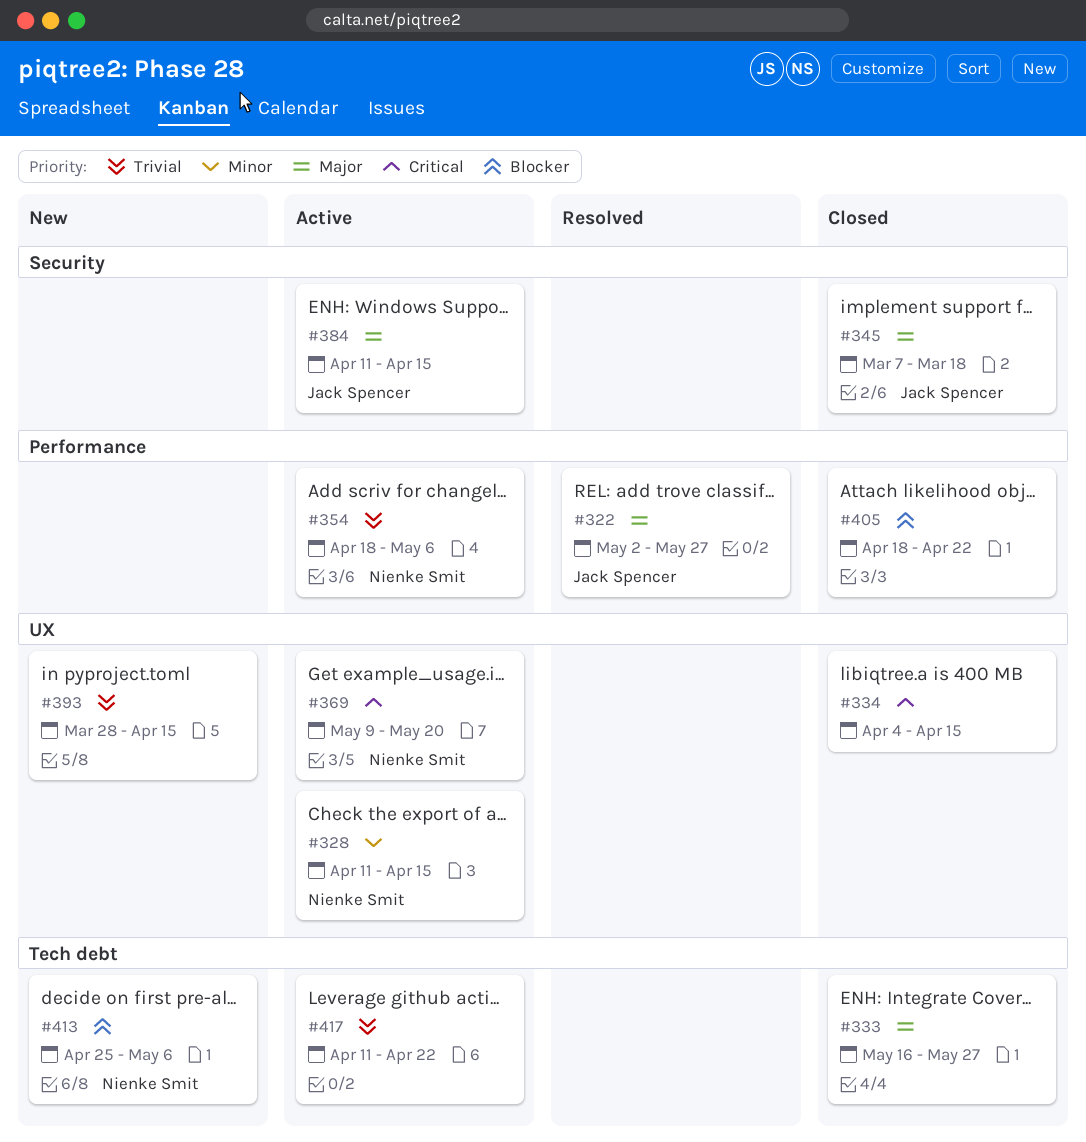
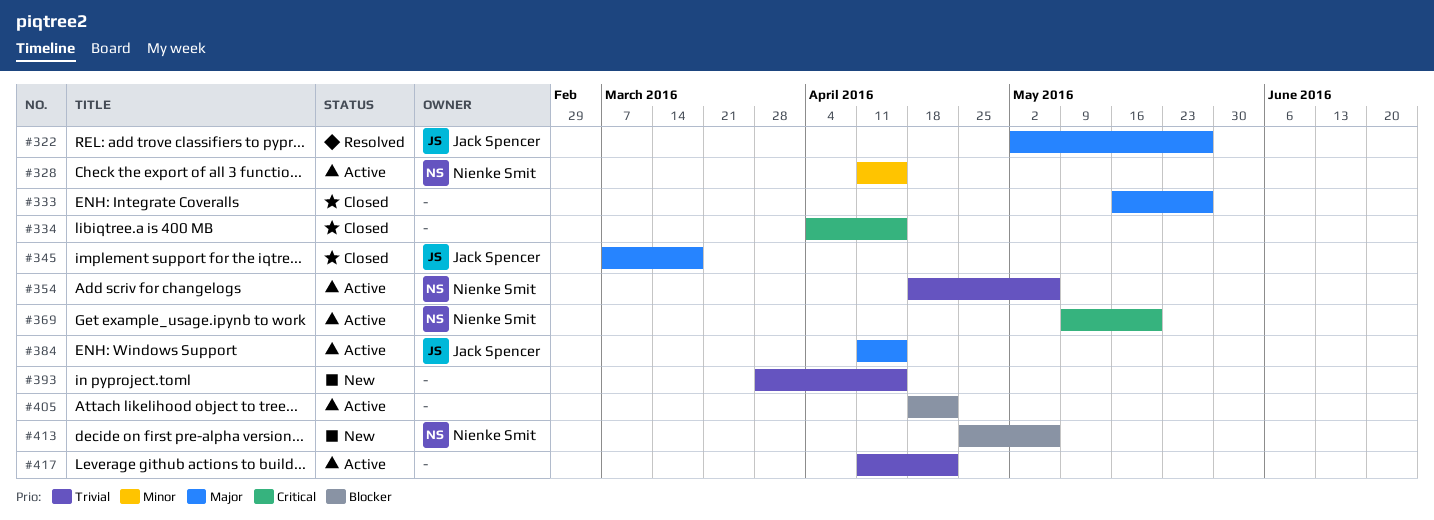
#405, status: Closed -> Active

